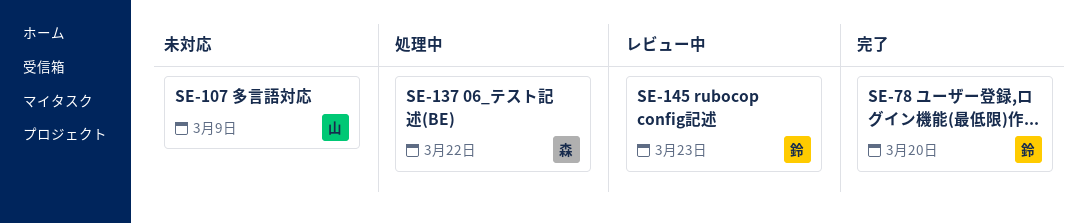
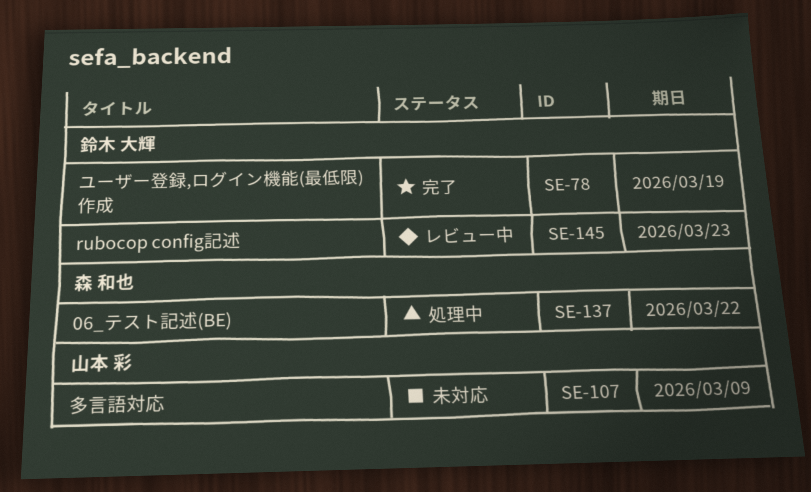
SE-78, due: Mar 20 -> Mar 19

